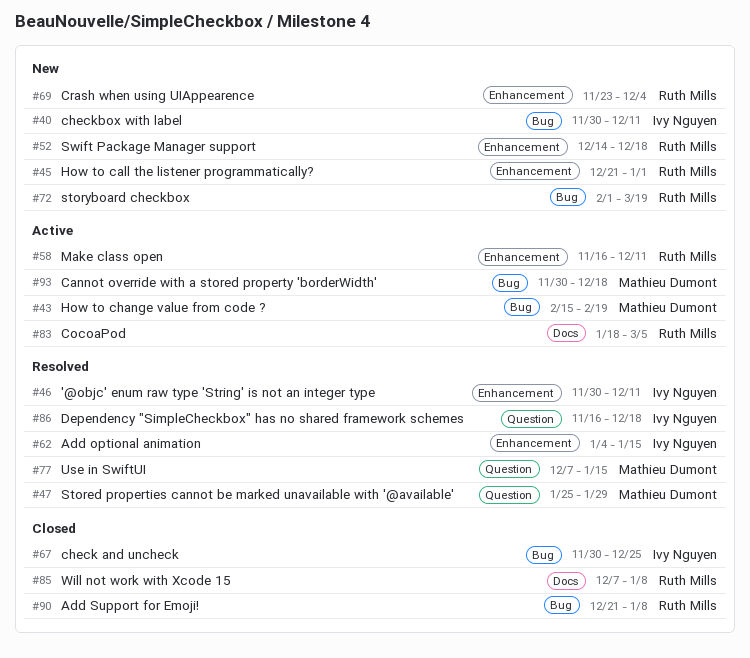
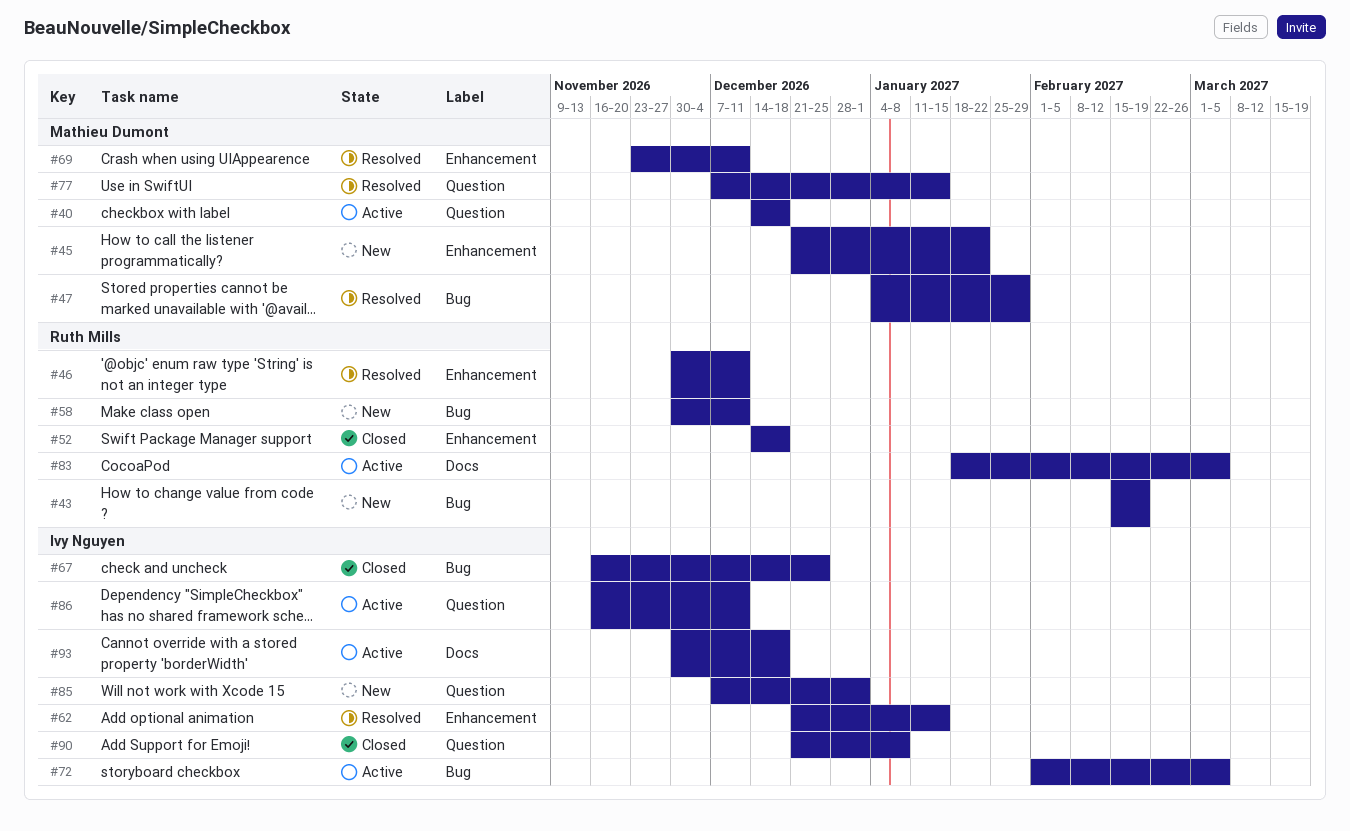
#40, status: New -> Active
#40, owner: Ivy Nguyen -> Mathieu Dumont
#40, label: Bug -> Question
#40, start: Nov 30 -> Dec 14
#40, due: Dec 11 -> Dec 18
#43, status: Active -> New
#43, owner: Mathieu Dumont -> Ruth Mills
#45, owner: Ruth Mills -> Mathieu Dumont
#45, due: Jan 1 -> Jan 22
#46, owner: Ivy Nguyen -> Ruth Mills
#47, label: Question -> Bug
#47, start: Jan 25 -> Jan 4
#52, status: New -> Closed
#58, status: Active -> New
#58, label: Enhancement -> Bug
#58, start: Nov 16 -> Nov 30
#62, start: Jan 4 -> Dec 21
#67, start: Nov 30 -> Nov 16
#69, status: New -> Resolved
#69, owner: Ruth Mills -> Mathieu Dumont
#69, due: Dec 4 -> Dec 11
#72, status: New -> Active
#72, owner: Ruth Mills -> Ivy Nguyen
#72, due: Mar 19 -> Mar 5
#85, status: Closed -> New
#85, owner: Ruth Mills -> Ivy Nguyen
#85, label: Docs -> Question
#85, due: Jan 8 -> Jan 1
#86, status: Resolved -> Active
#86, due: Dec 18 -> Dec 11
#90, owner: Ruth Mills -> Ivy Nguyen
#90, label: Bug -> Question
#93, owner: Mathieu Dumont -> Ivy Nguyen
#93, label: Bug -> Docs

